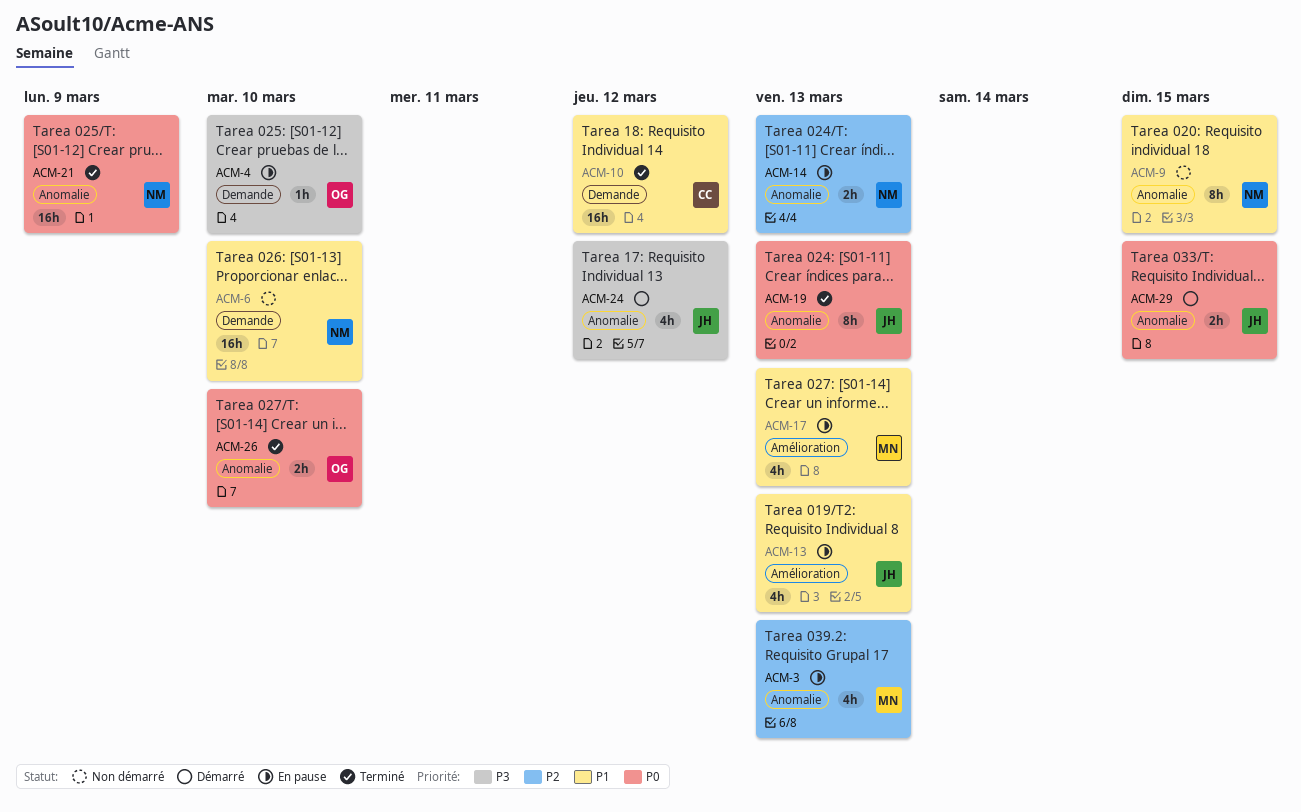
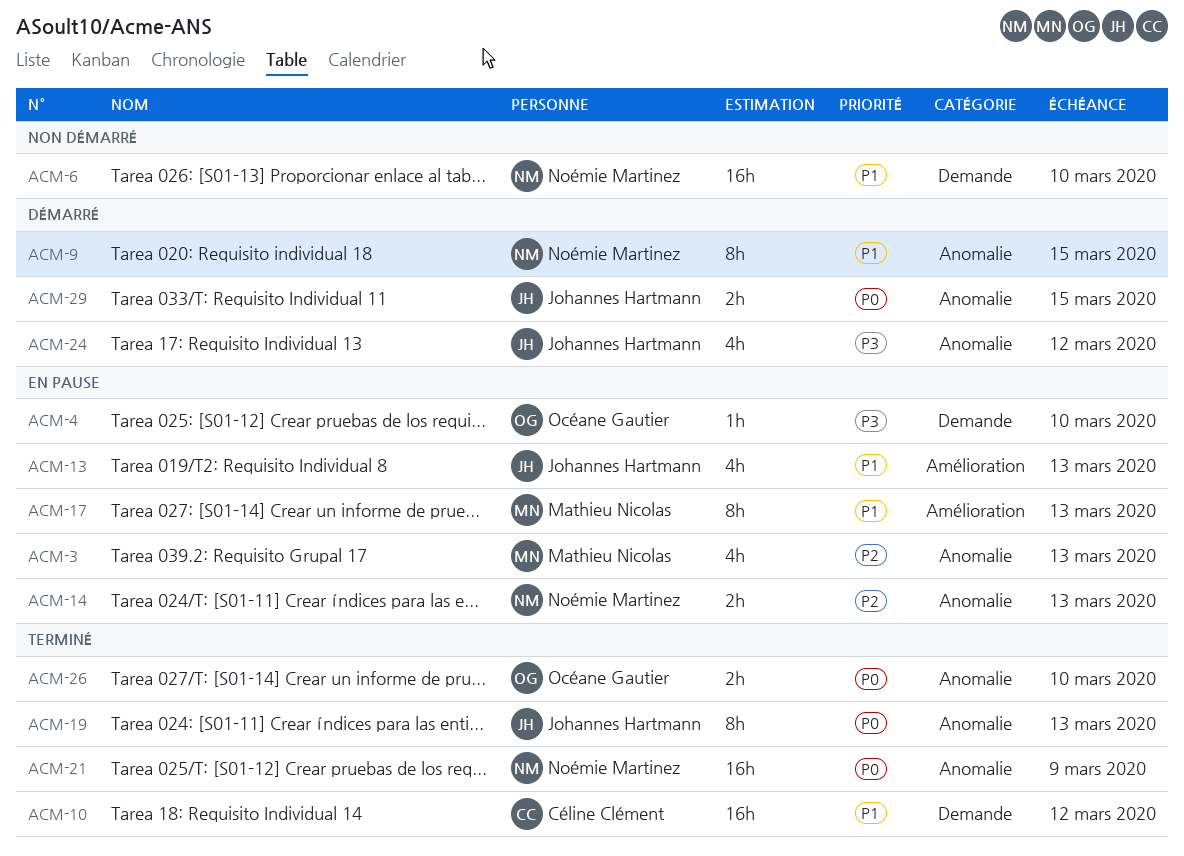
ACM-9, status: Non démarré -> Démarré
ACM-17, estimate: 4h -> 8h

